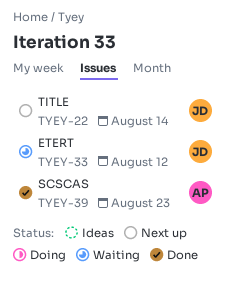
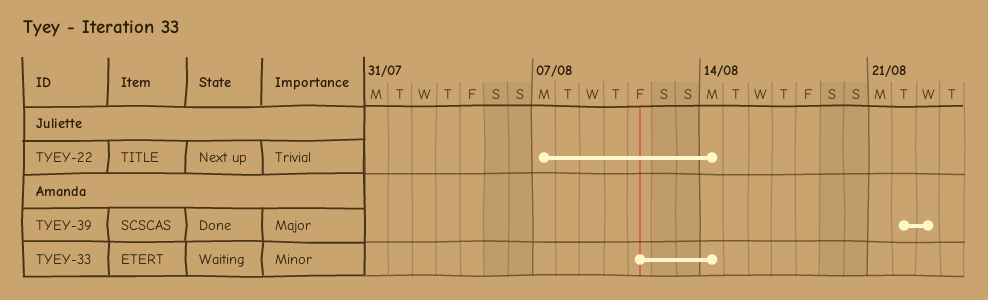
TYEY-33, owner: Juliette -> Amanda
TYEY-33, due: Aug 12 -> Aug 14

